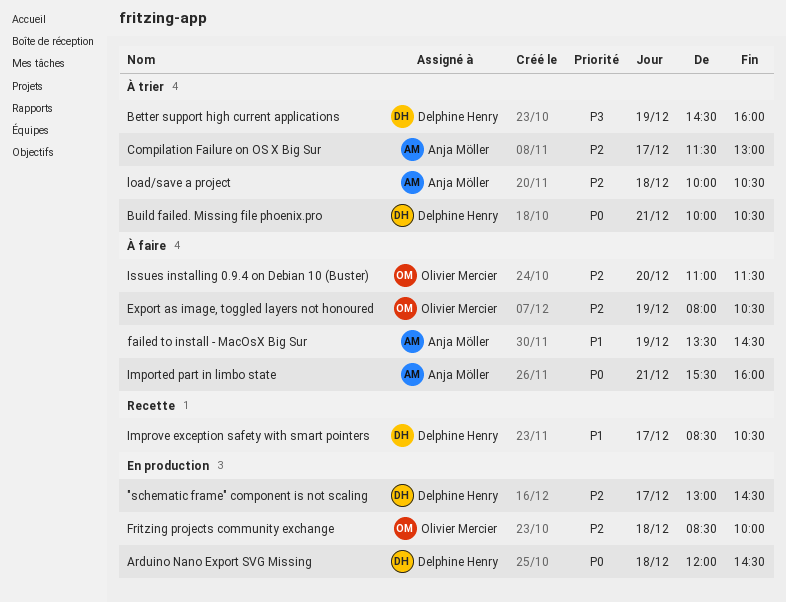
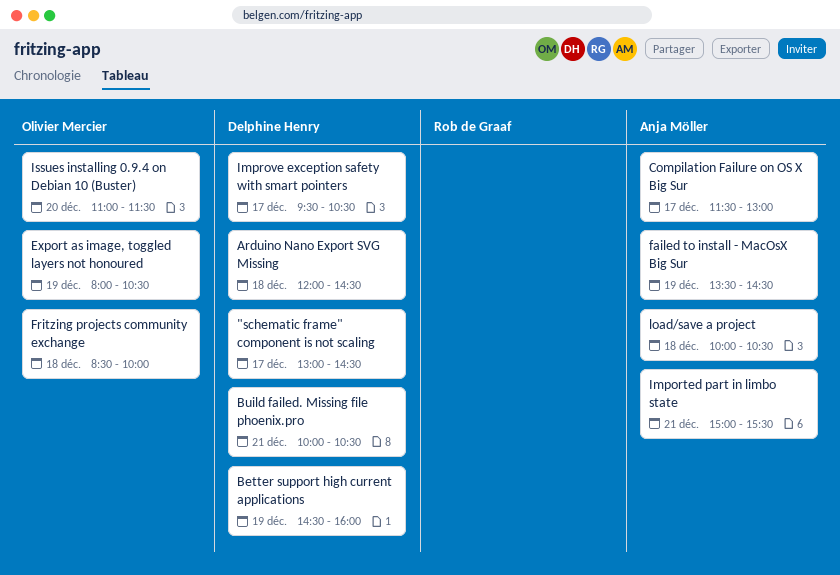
Imported part in limbo state, begins: 15:30 -> 15:00
Imported part in limbo state, ends: 16:00 -> 15:30
Improve exception safety with smart pointers, begins: 08:30 -> 09:30

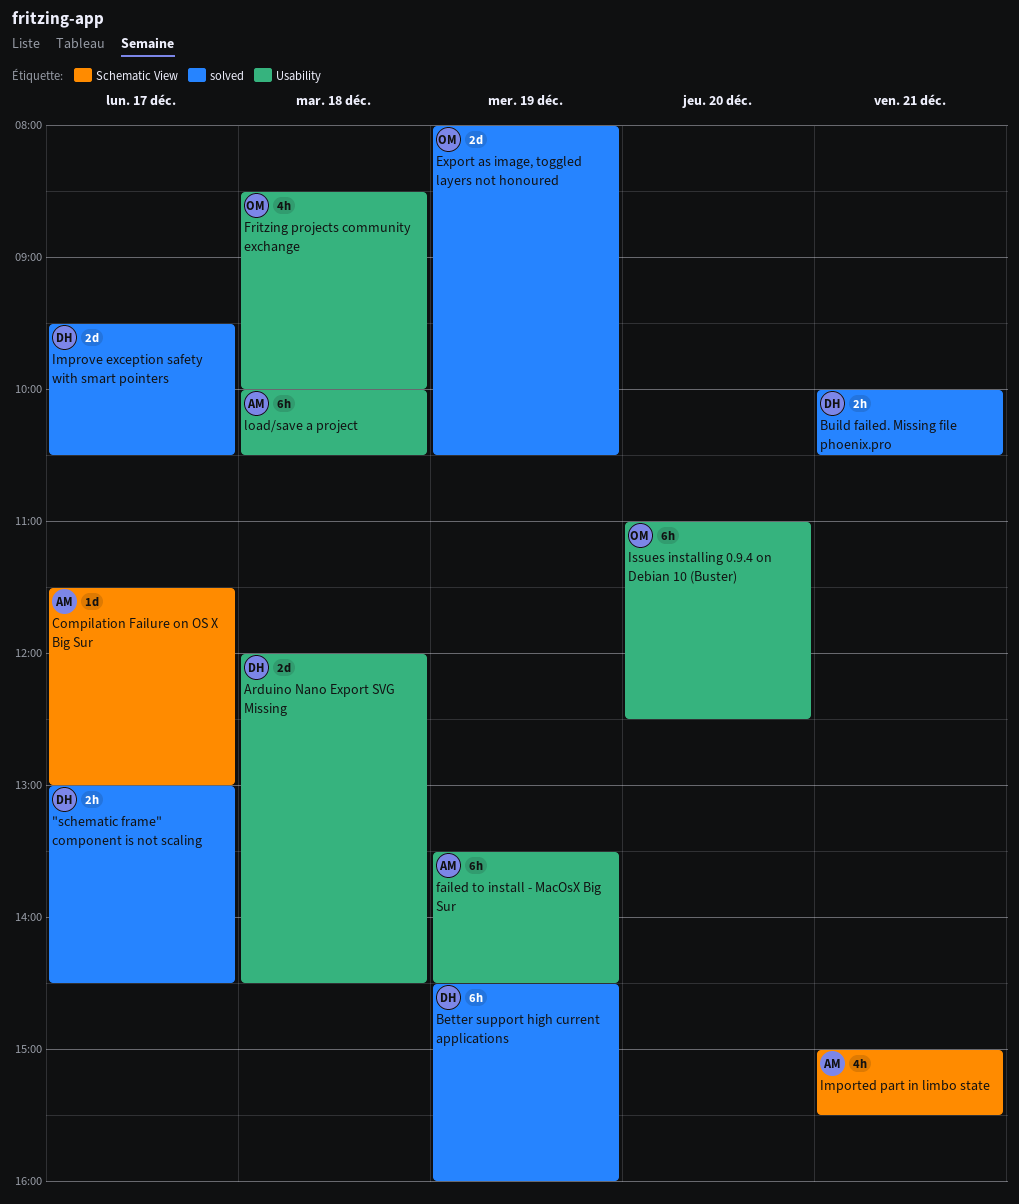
Issues installing 0.9.4 on Debian 10 (Buster), ends: 11:30 -> 12:30

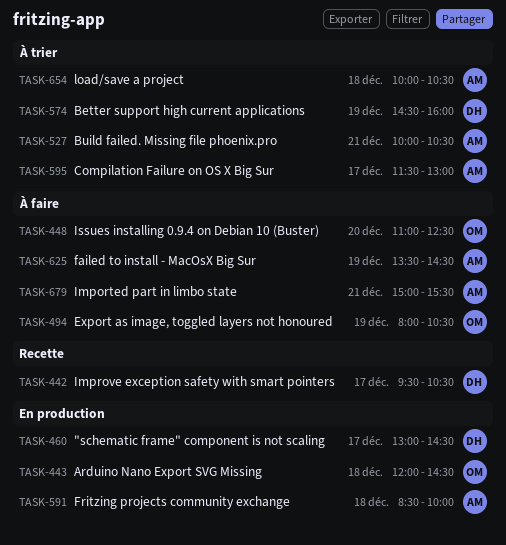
Arduino Nano Export SVG Missing, owner: DH -> OM
Build failed. Missing file phoenix.pro, owner: DH -> AM
Fritzing projects community exchange, owner: OM -> AM

